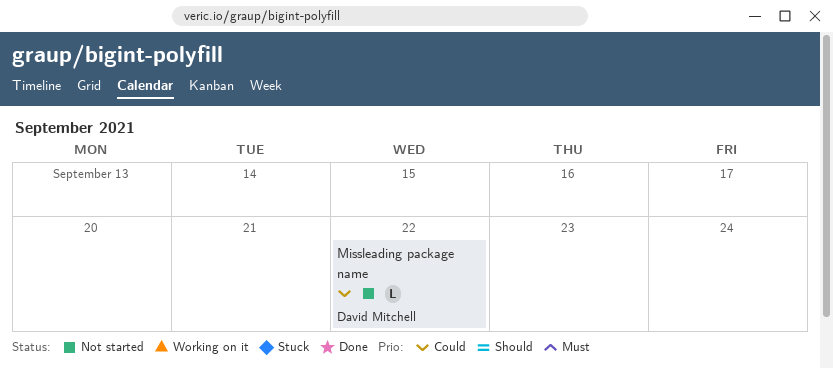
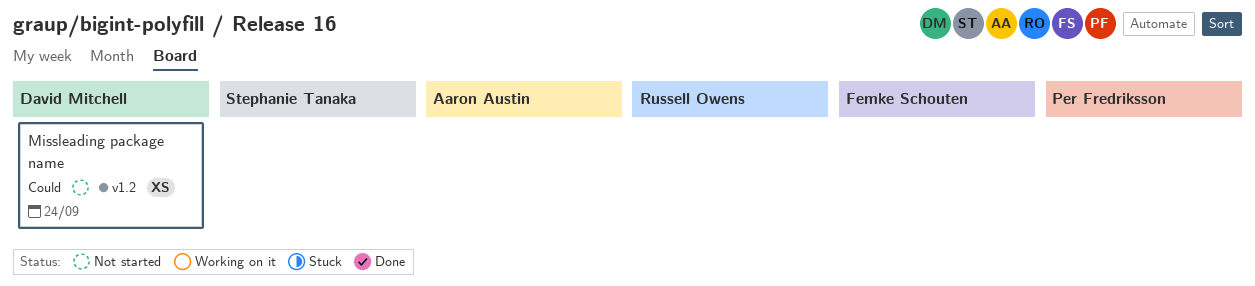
Missleading package name, estimate: L -> XS
Missleading package name, due: Sep 22 -> Sep 24

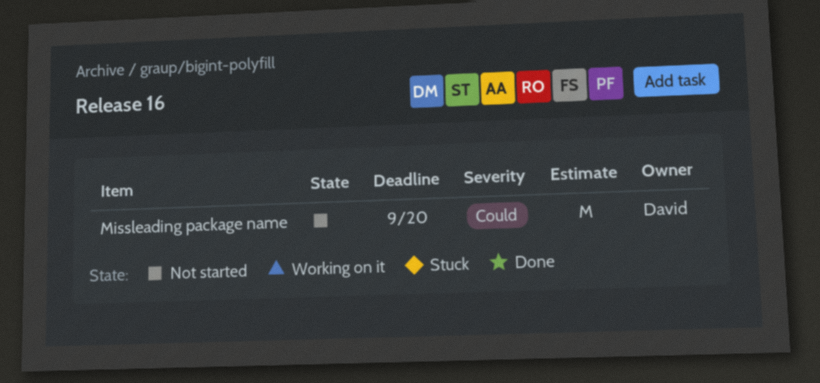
Missleading package name, estimate: XS -> M
Missleading package name, due: Sep 24 -> Sep 20

